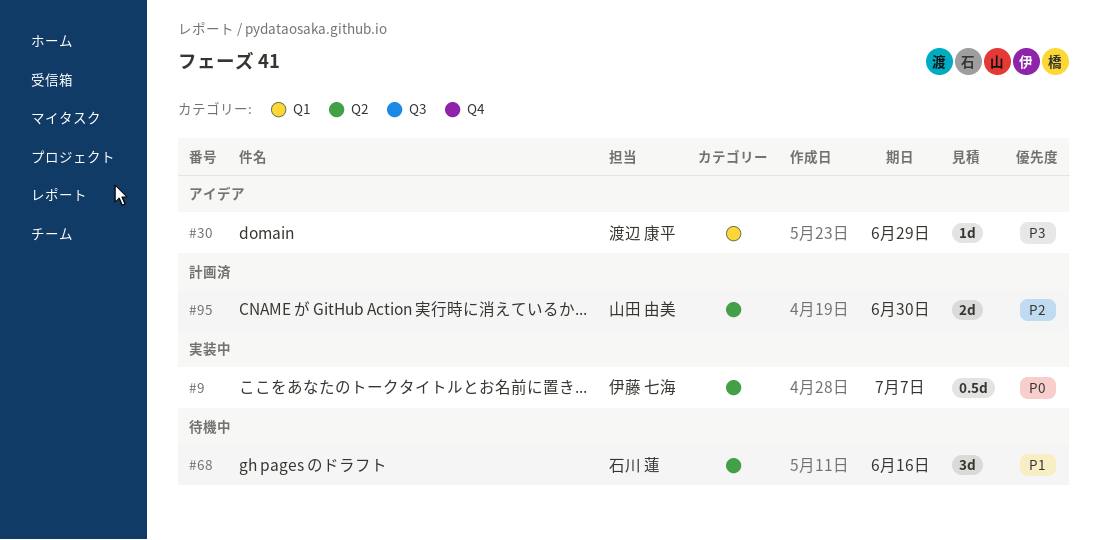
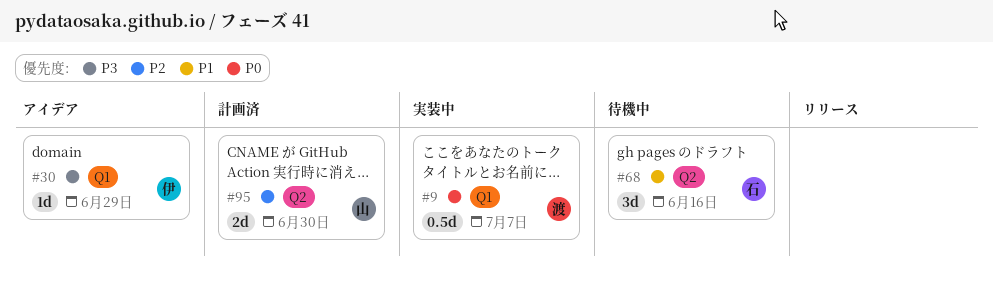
#9, owner: 伊藤 七海 -> 渡辺 康平
#9, label: Q2 -> Q1
#30, owner: 渡辺 康平 -> 伊藤 七海

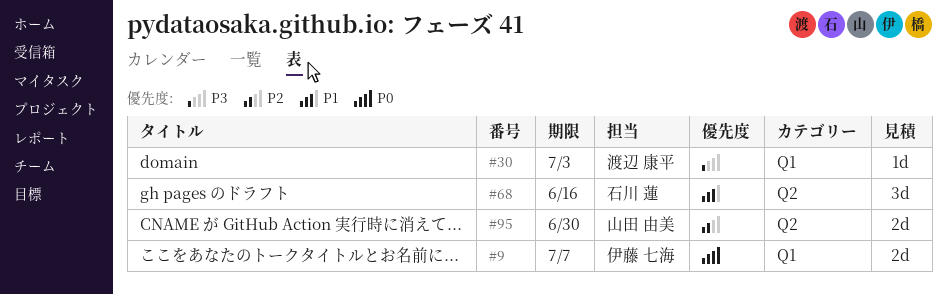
#9, owner: 渡辺 康平 -> 伊藤 七海
#9, estimate: 0.5d -> 2d
#30, owner: 伊藤 七海 -> 渡辺 康平
#30, due: Jun 29 -> Jul 3

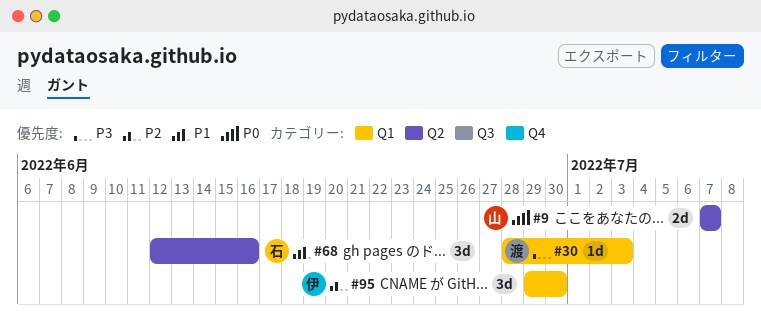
#9, owner: 伊藤 七海 -> 山田 由美
#9, label: Q1 -> Q2
#95, owner: 山田 由美 -> 伊藤 七海
#95, label: Q2 -> Q1
#95, estimate: 2d -> 3d

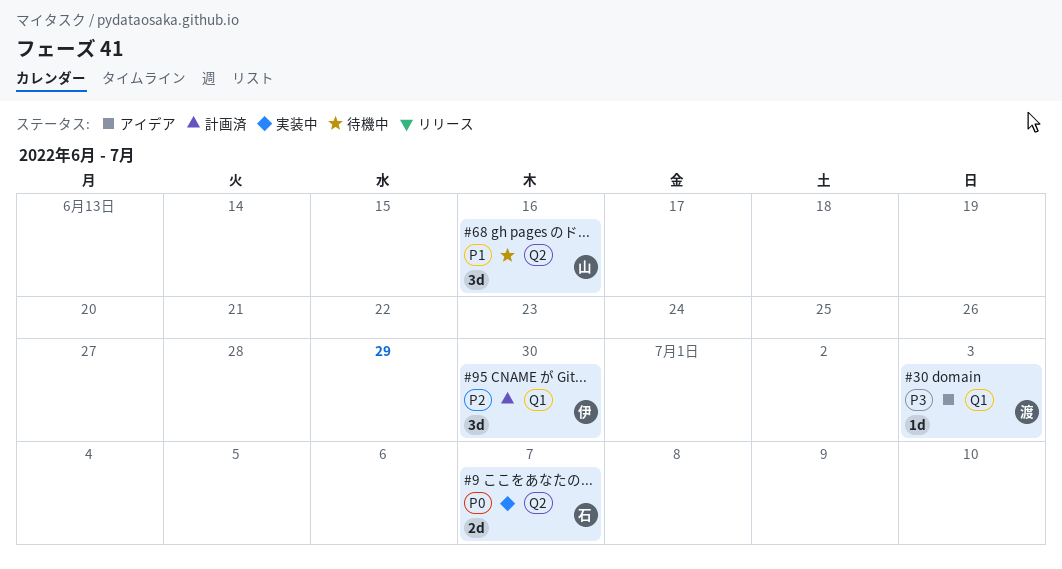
#9, owner: 山 -> 石
#68, owner: 石 -> 山

